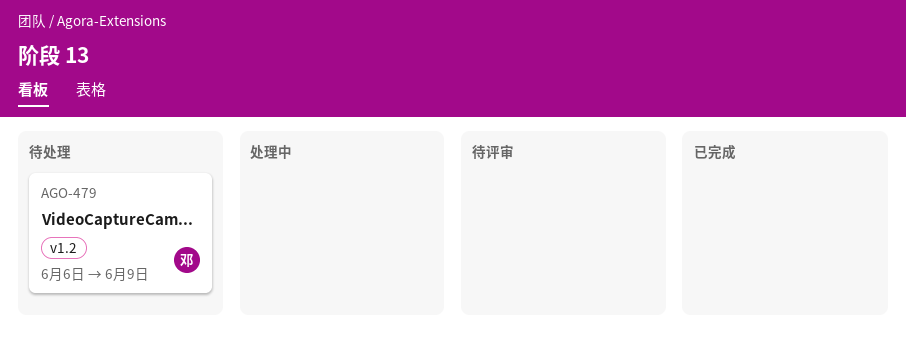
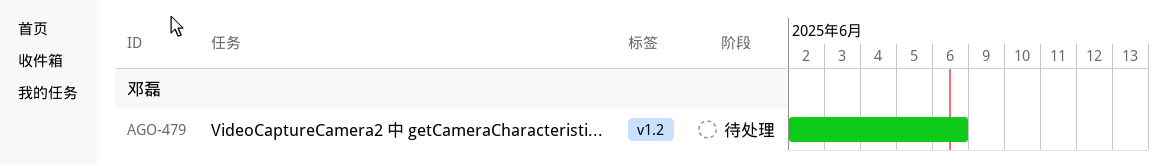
AGO-479, start: Jun 6 -> Jun 2
AGO-479, due: Jun 9 -> Jun 6

